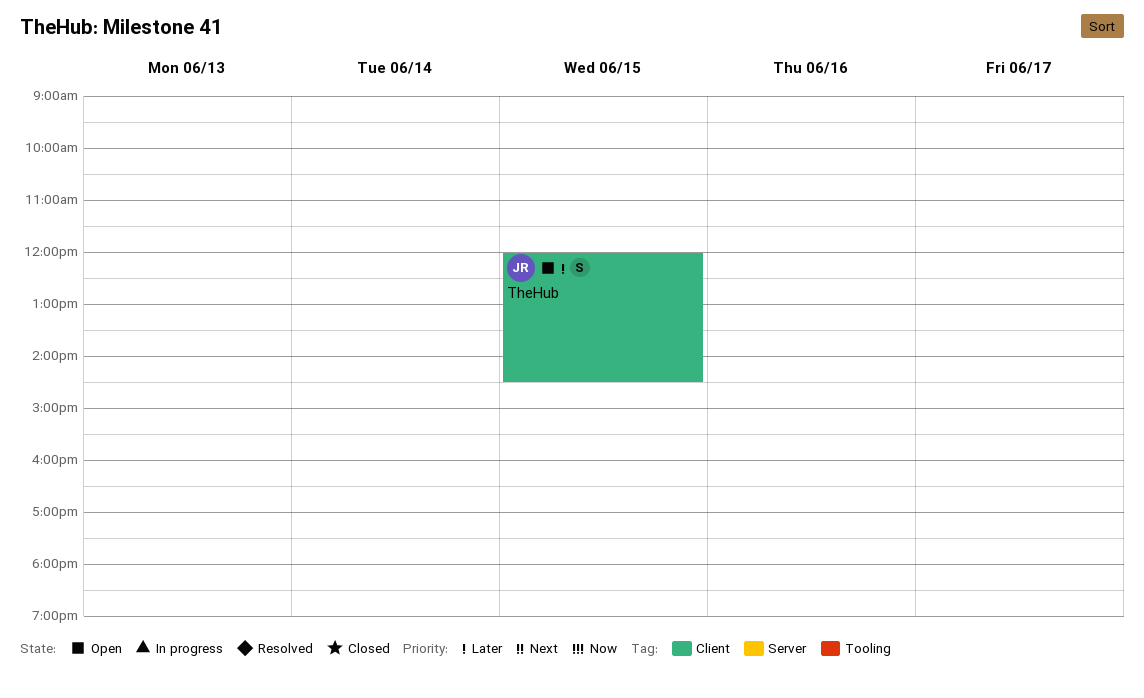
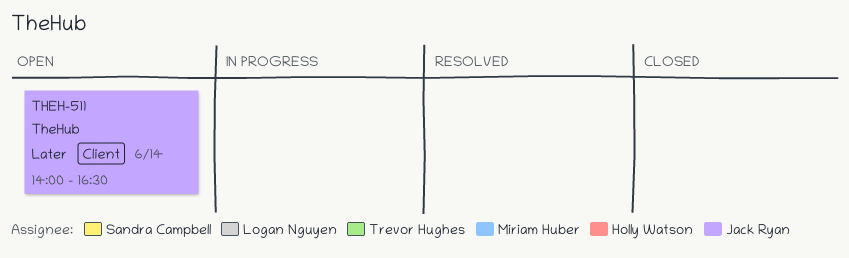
TheHub, day: Jun 15 -> Jun 14
TheHub, begins: 12:00 -> 14:00
TheHub, ends: 14:30 -> 16:30

